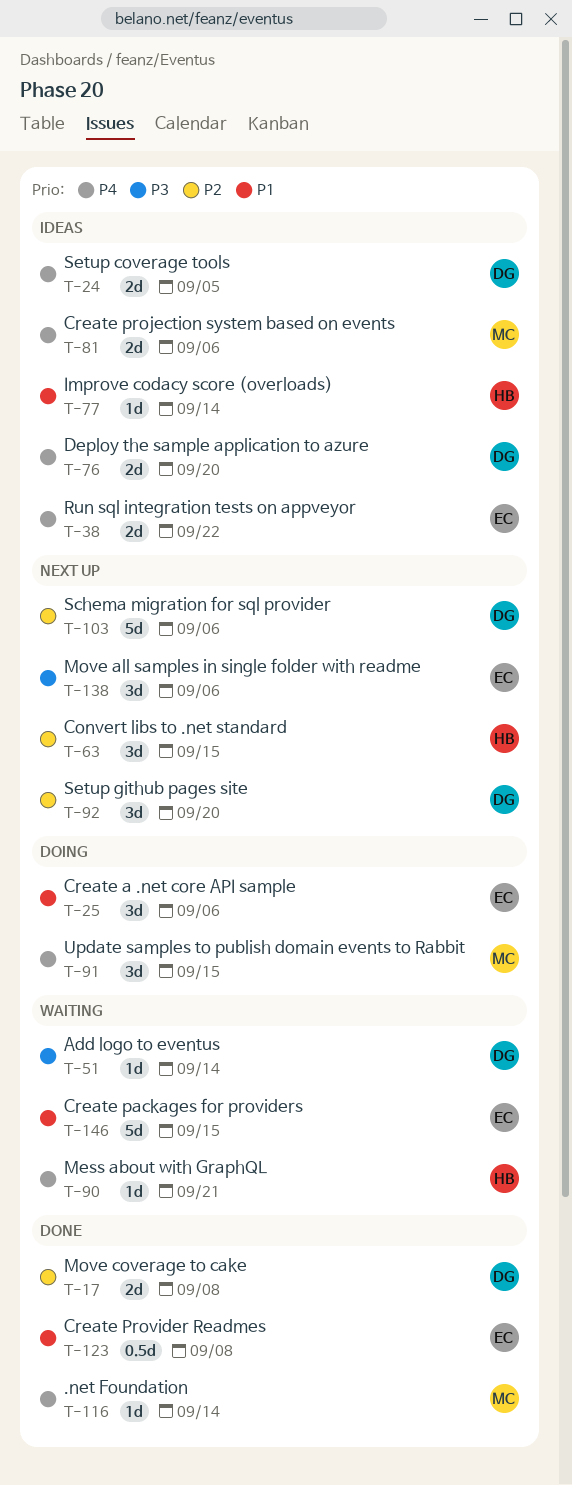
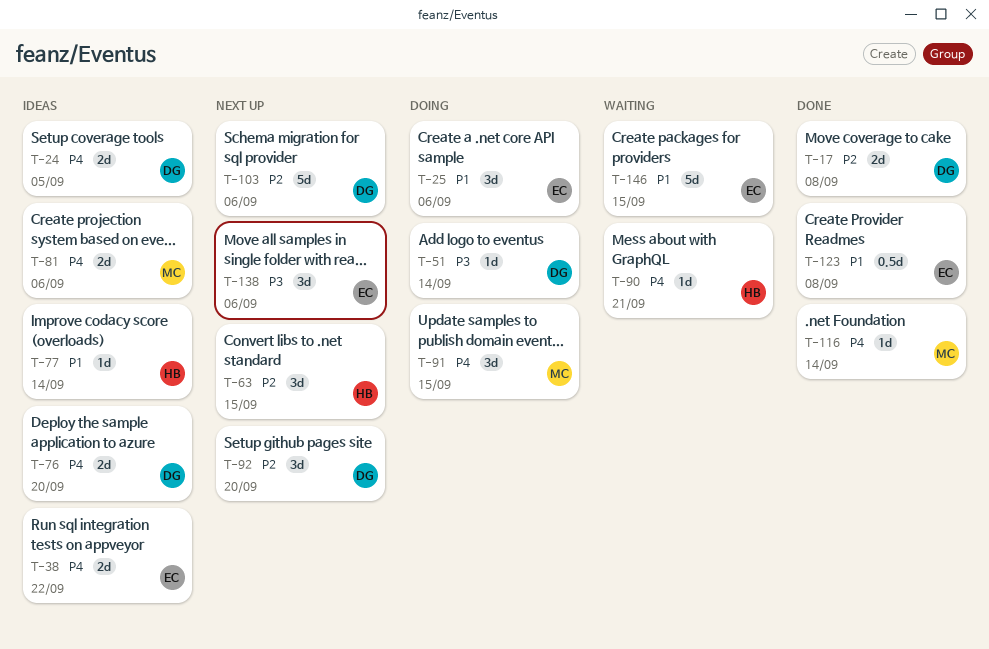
T-51, status: Waiting -> Doing

